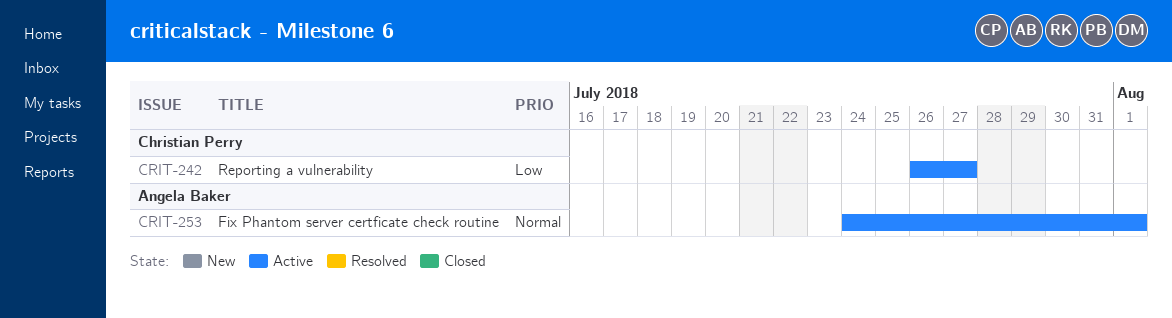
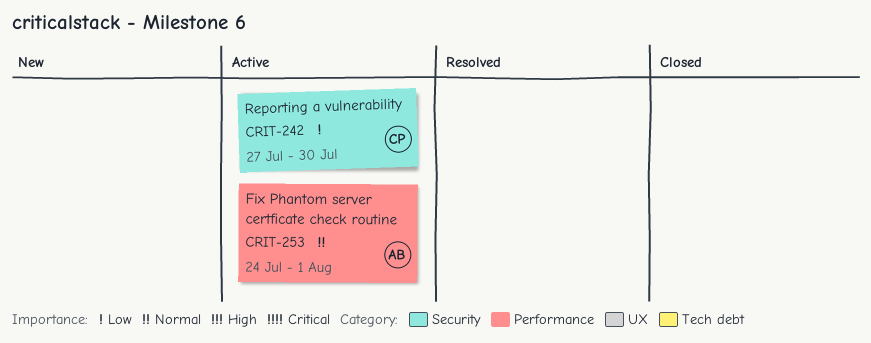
CRIT-242, start: Jul 26 -> Jul 27
CRIT-242, due: Jul 27 -> Jul 30

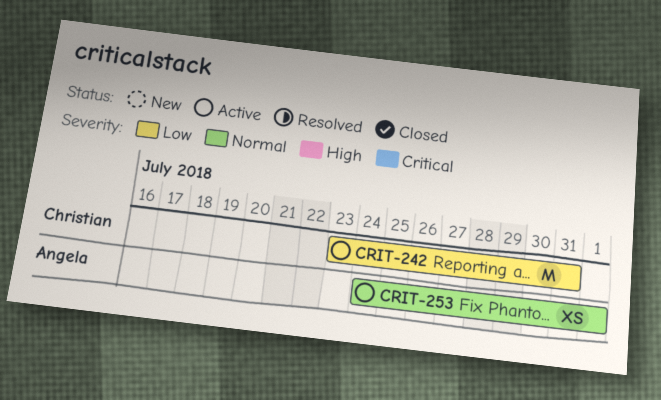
CRIT-242, start: Jul 27 -> Jul 23
CRIT-242, due: Jul 30 -> Jul 31

